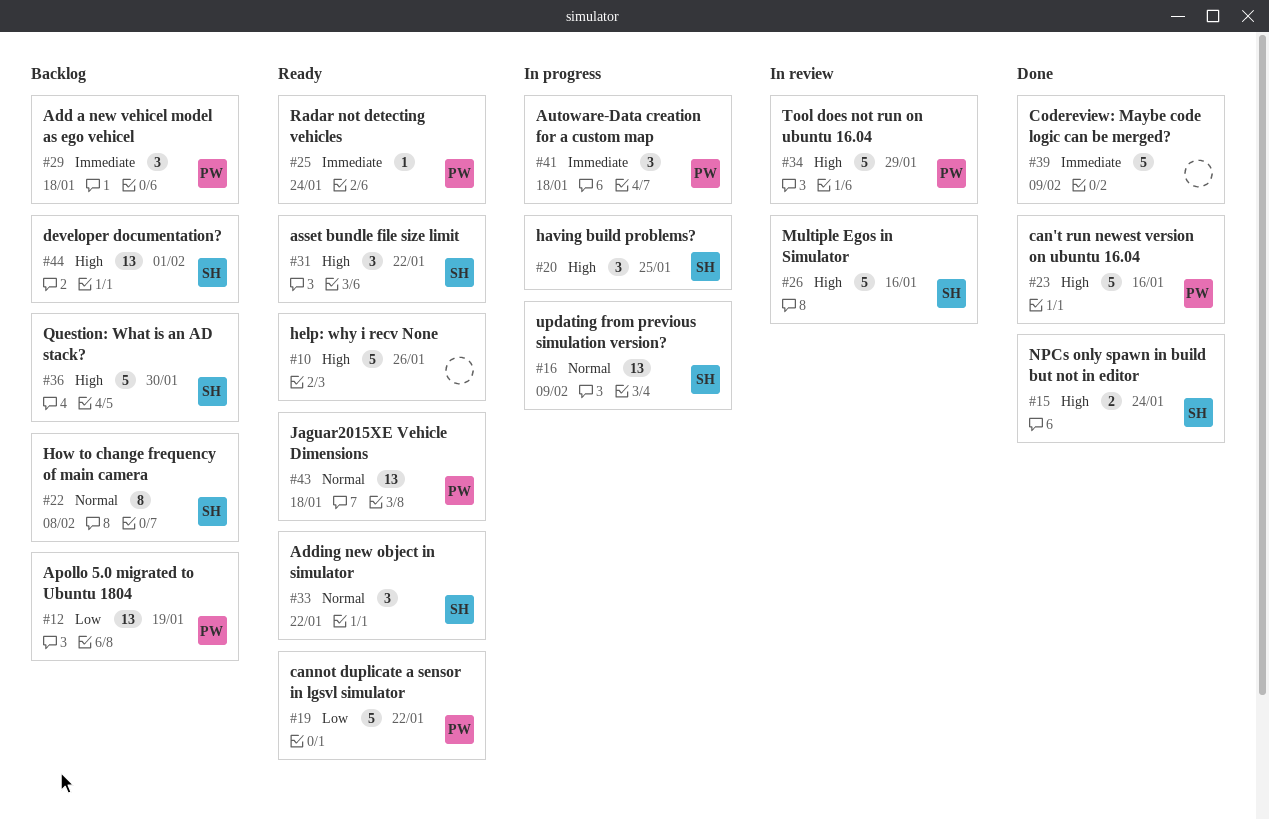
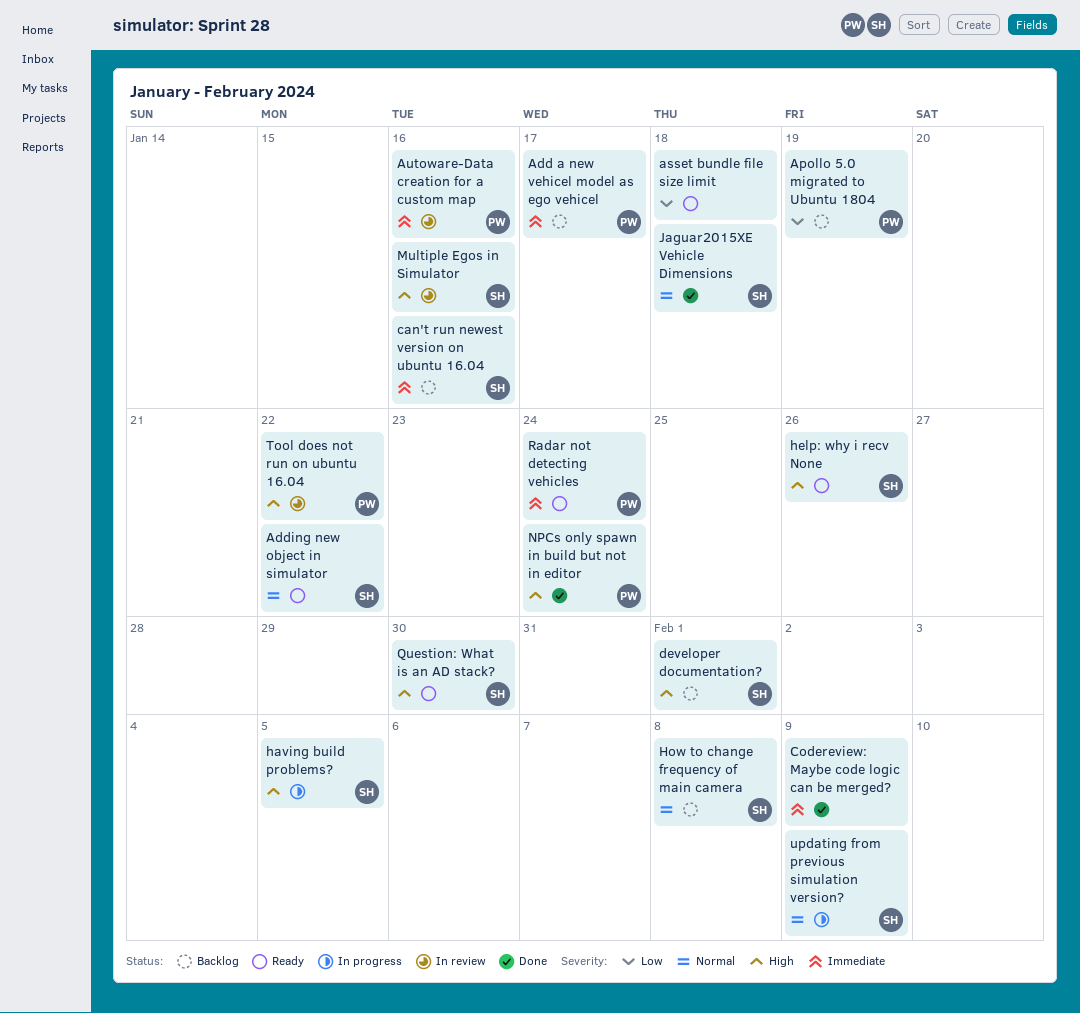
Add a new vehicel model as ego vehicel, due: Jan 18 -> Jan 17
asset bundle file size limit, owner: SH -> none
asset bundle file size limit, priority: High -> Low
asset bundle file size limit, due: Jan 22 -> Jan 18
Autoware-Data creation for a custom map, status: In progress -> In review
Autoware-Data creation for a custom map, due: Jan 18 -> Jan 16
can't run newest version on ubuntu 16.04, status: Done -> Backlog
can't run newest version on ubuntu 16.04, owner: PW -> SH
can't run newest version on ubuntu 16.04, priority: High -> Immediate
cannot duplicate a sensor in lgsvl simulator: present -> none
having build problems?, due: Jan 25 -> Feb 5
help: why i recv None, owner: none -> SH
Jaguar2015XE Vehicle Dimensions, status: Ready -> Done
Jaguar2015XE Vehicle Dimensions, owner: PW -> SH
NPCs only spawn in build but not in editor, owner: SH -> PW
Question: What is an AD stack?, status: Backlog -> Ready
Tool does not run on ubuntu 16.04, due: Jan 29 -> Jan 22

